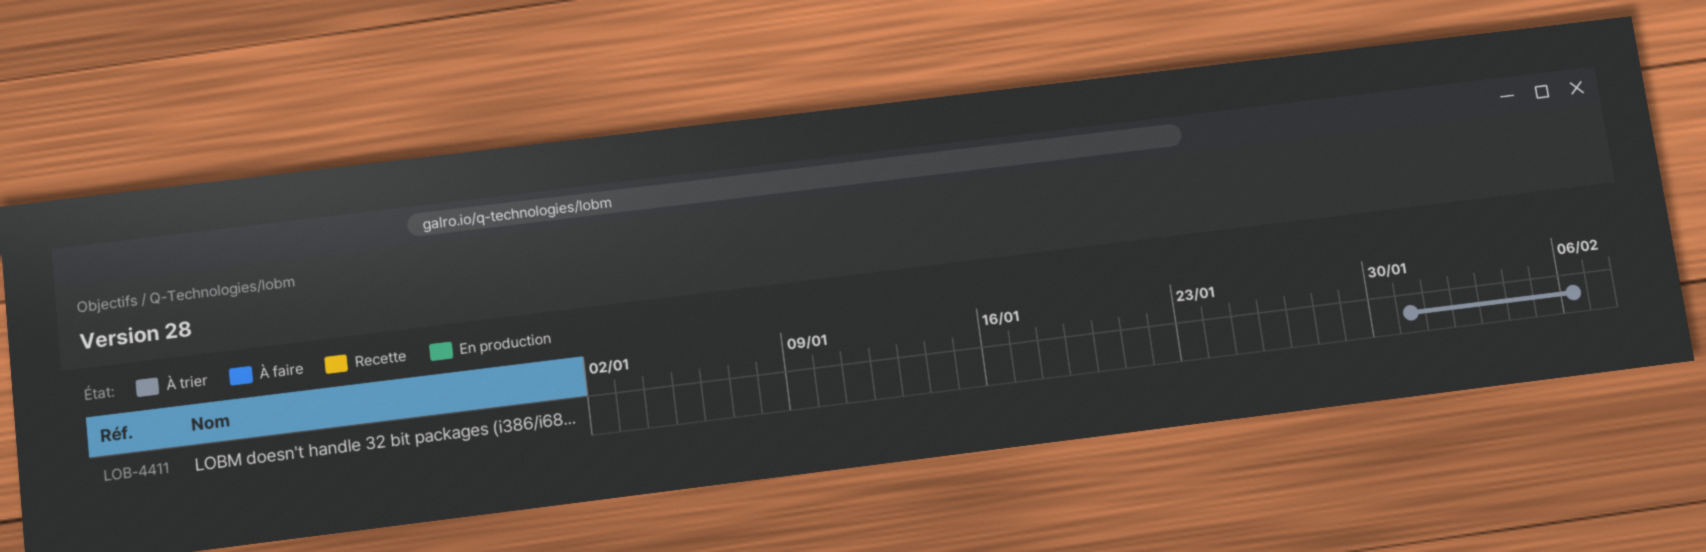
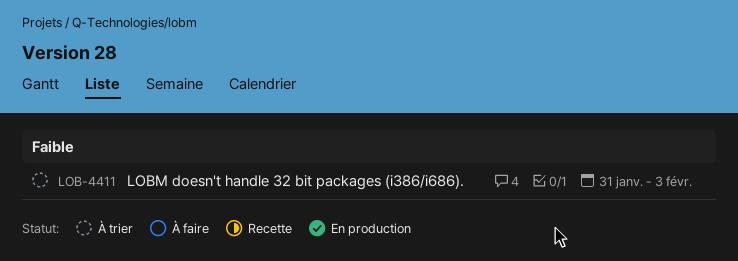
LOB-4411, due: Feb 6 -> Feb 3

